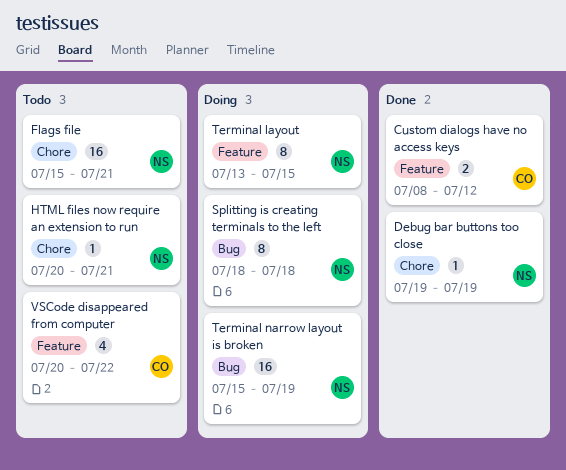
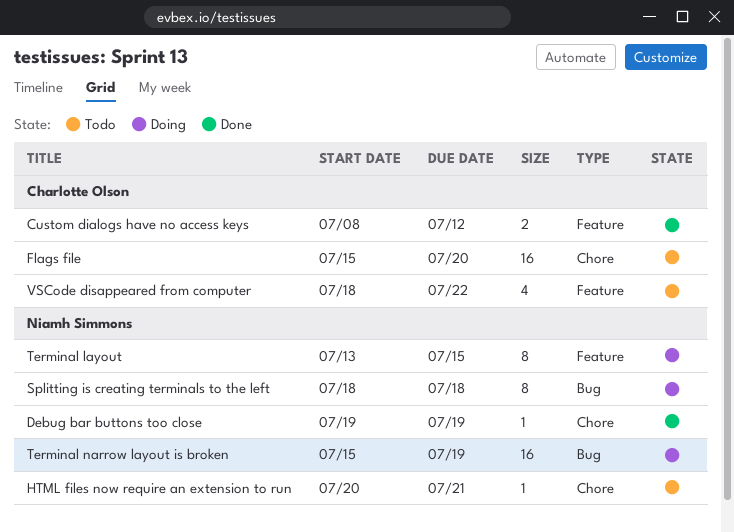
Flags file, owner: Niamh Simmons -> Charlotte Olson
Flags file, due: Jul 21 -> Jul 20
VSCode disappeared from computer, start: Jul 20 -> Jul 18

